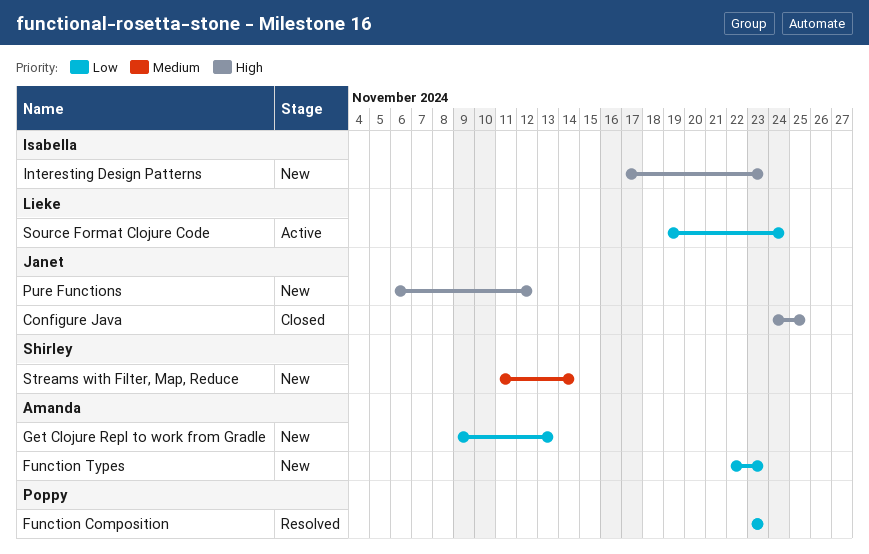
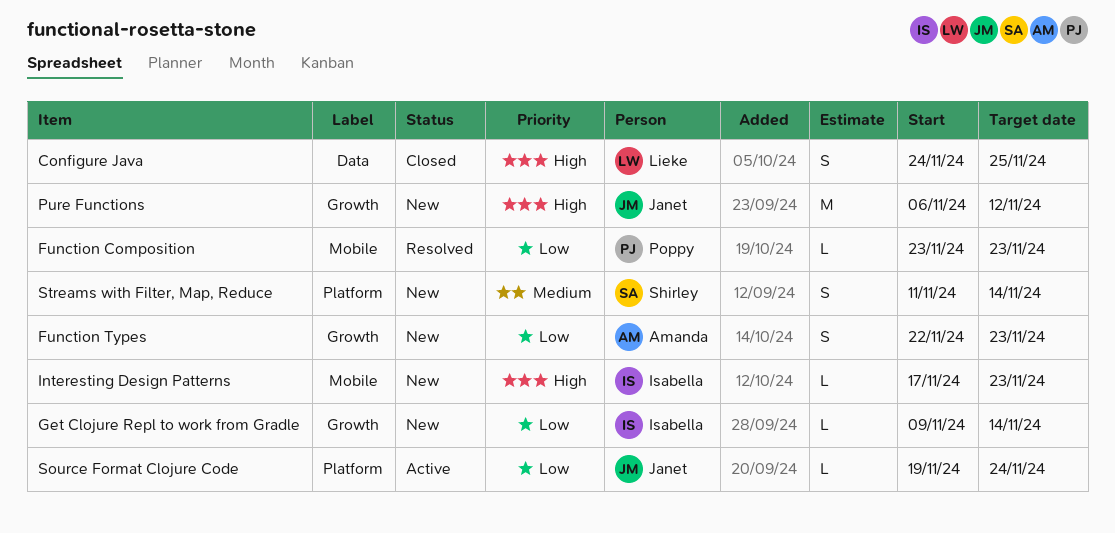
Configure Java, owner: Janet -> Lieke
Get Clojure Repl to work from Gradle, owner: Amanda -> Isabella
Get Clojure Repl to work from Gradle, due: Nov 13 -> Nov 14
Source Format Clojure Code, owner: Lieke -> Janet

